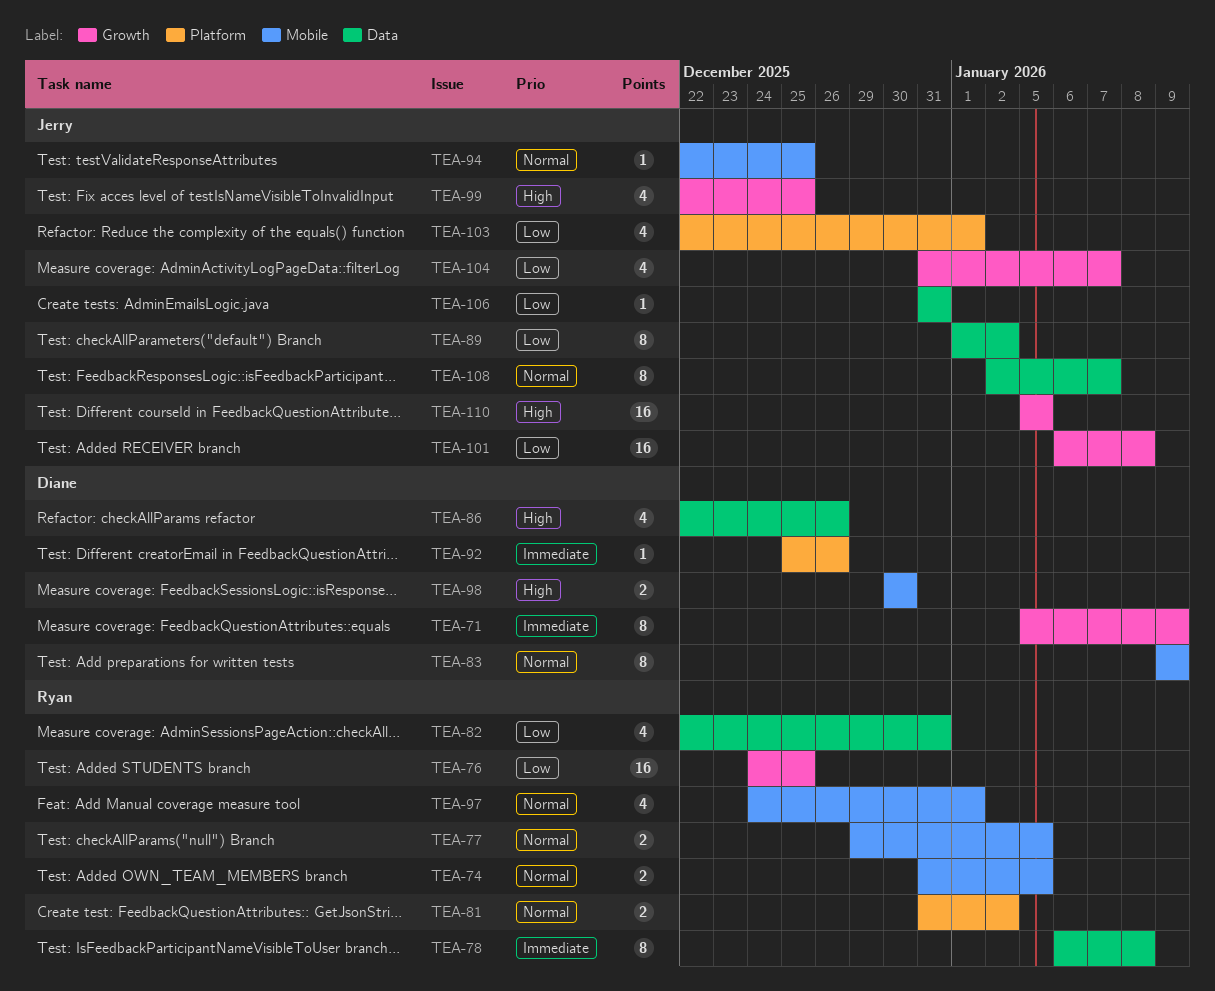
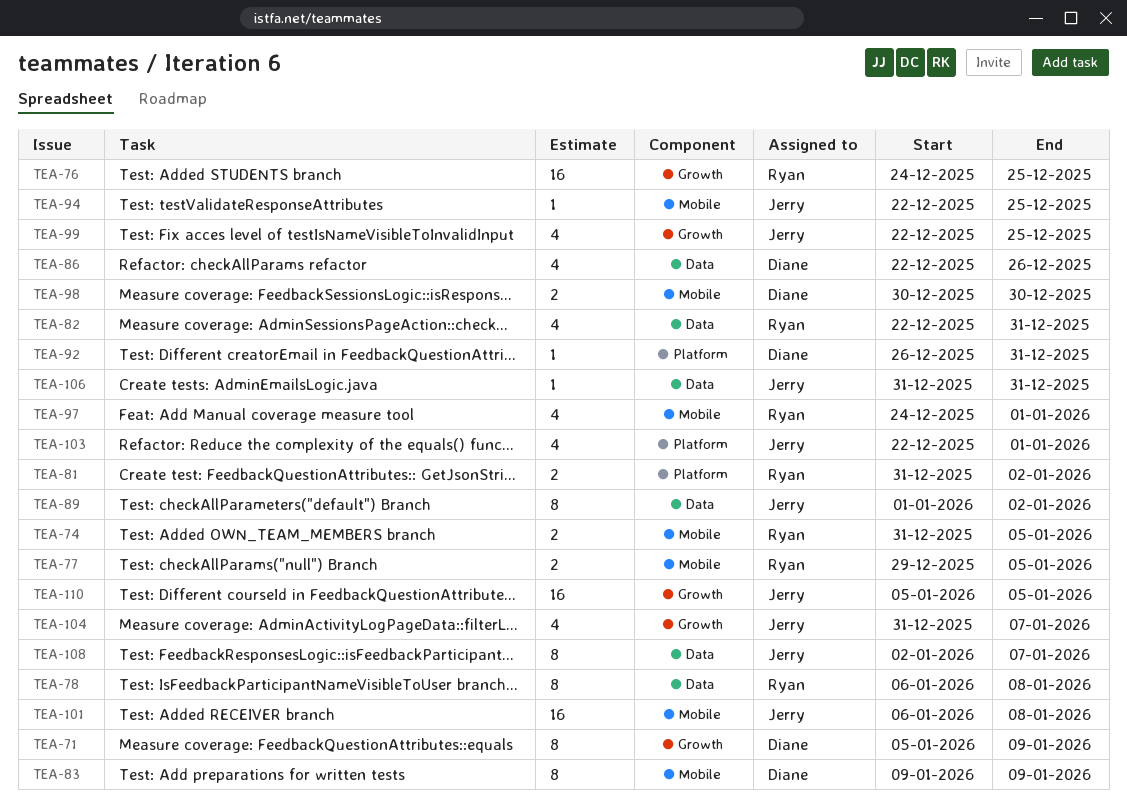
TEA-92, start: Dec 25 -> Dec 26
TEA-92, due: Dec 26 -> Dec 31
TEA-101, label: Growth -> Mobile

